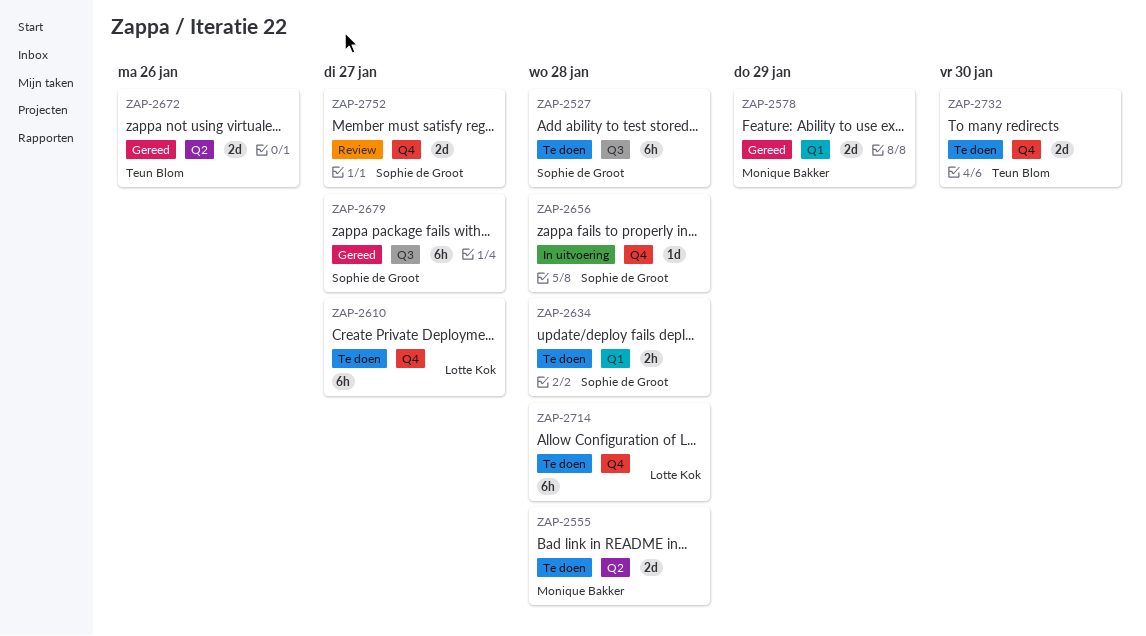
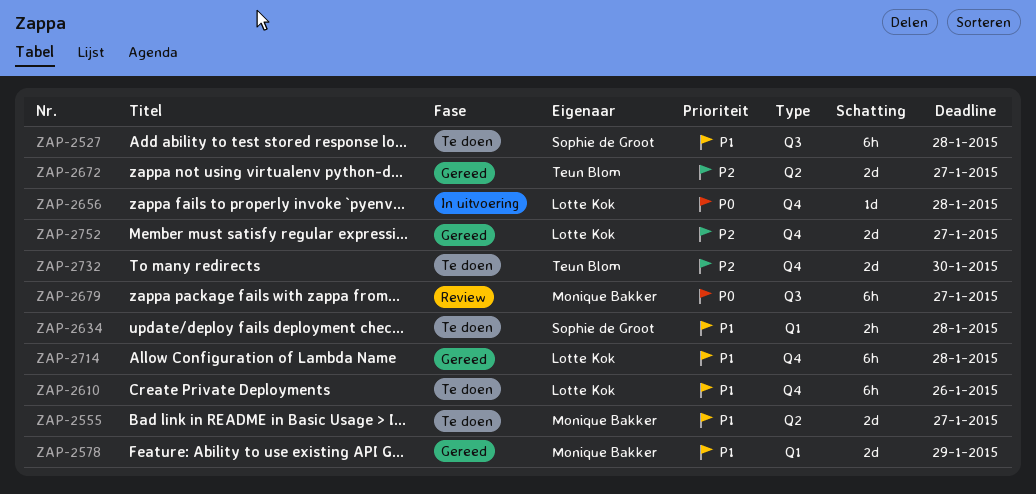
ZAP-2555, due: Jan 28 -> Jan 27
ZAP-2610, due: Jan 27 -> Jan 26
ZAP-2656, owner: Sophie de Groot -> Lotte Kok
ZAP-2672, due: Jan 26 -> Jan 27
ZAP-2679, status: Gereed -> Review
ZAP-2679, owner: Sophie de Groot -> Monique Bakker
ZAP-2714, status: Te doen -> Gereed
ZAP-2752, status: Review -> Gereed
ZAP-2752, owner: Sophie de Groot -> Lotte Kok

